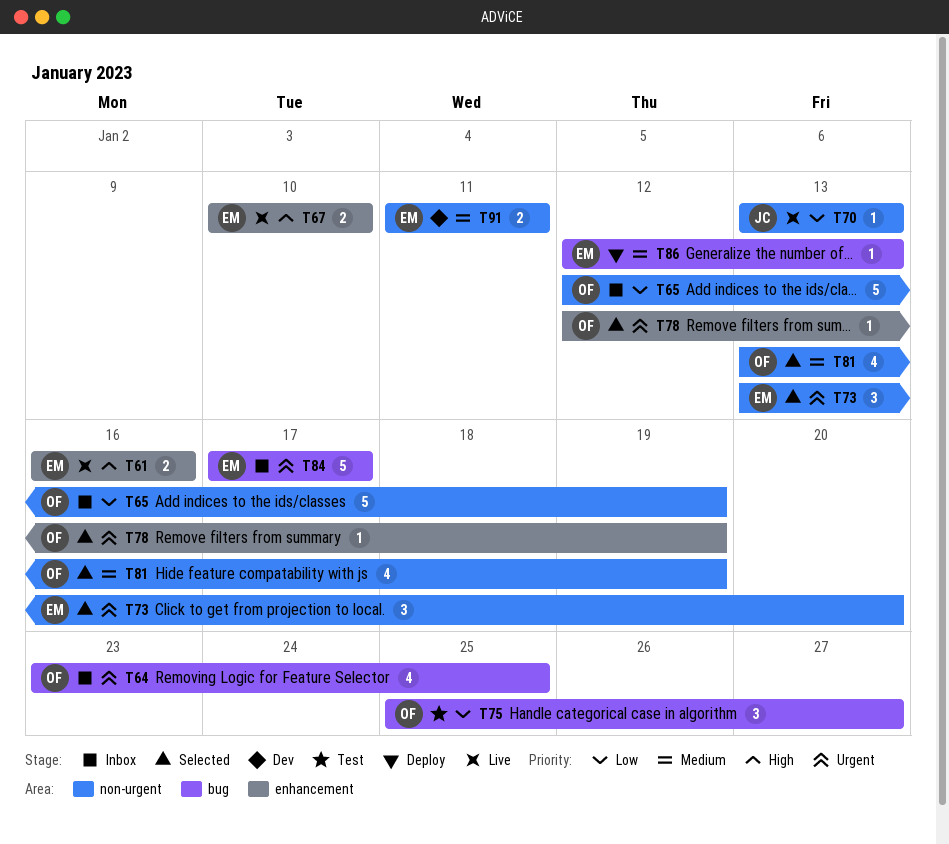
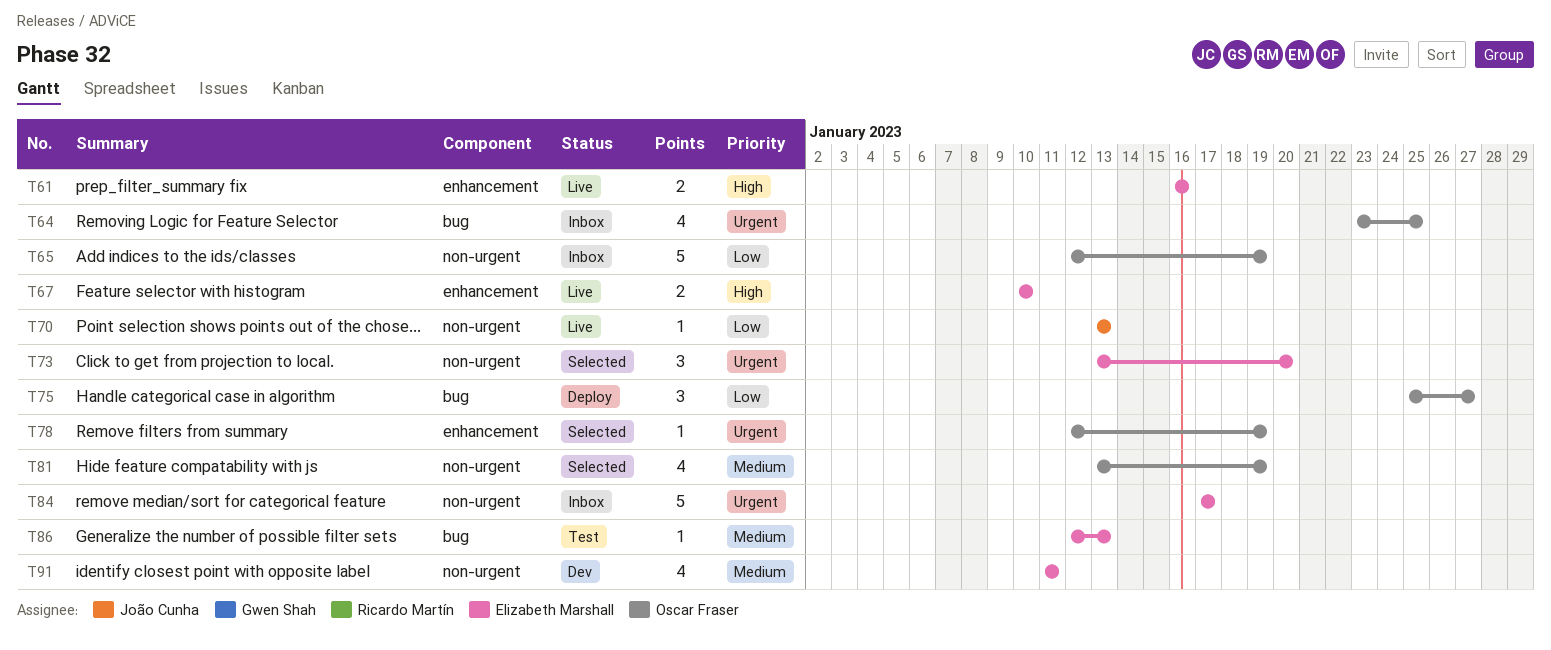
T75, status: Test -> Deploy
T84, label: bug -> non-urgent
T86, status: Deploy -> Test
T91, estimate: 2 -> 4

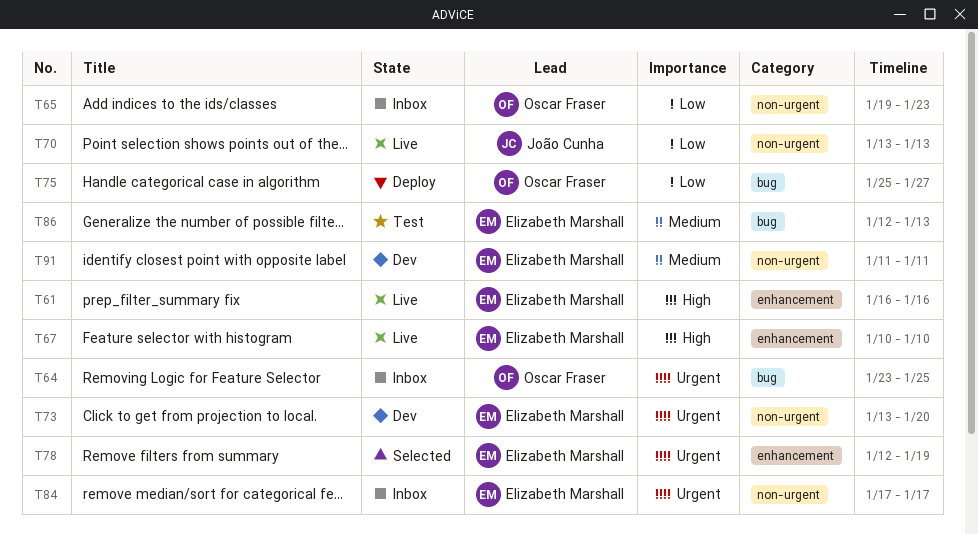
T65, start: Jan 12 -> Jan 19
T65, due: Jan 19 -> Jan 23
T73, status: Selected -> Dev
T78, owner: Oscar Fraser -> Elizabeth Marshall
T81: present -> none

